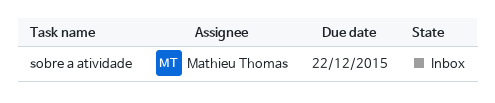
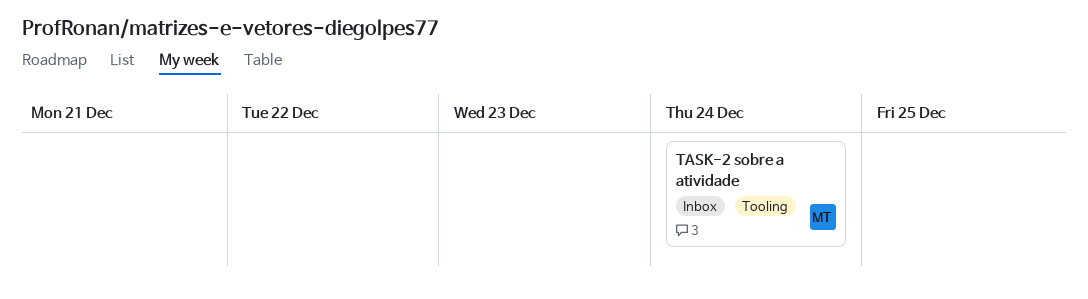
sobre a atividade, due: Dec 22 -> Dec 24

